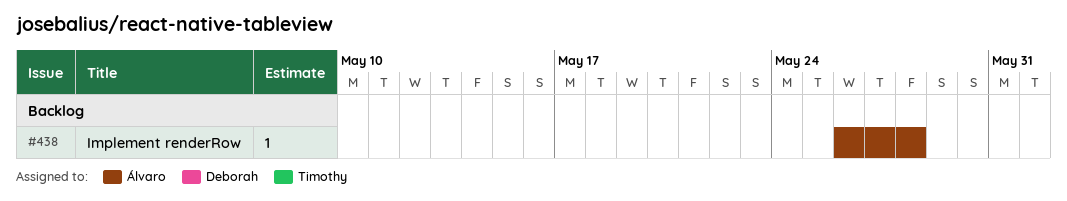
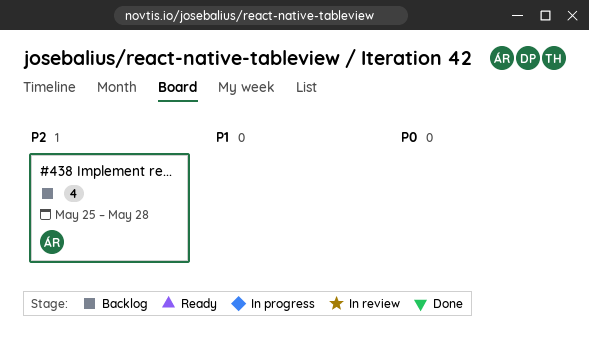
#438, estimate: 1 -> 4
#438, start: May 26 -> May 25

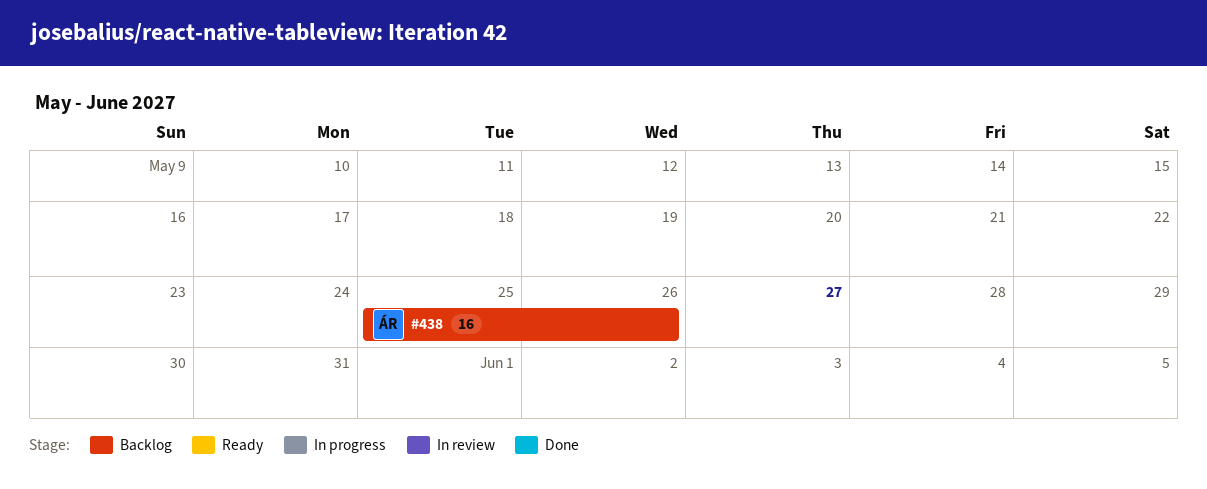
#438, estimate: 4 -> 16
#438, due: May 28 -> May 26

